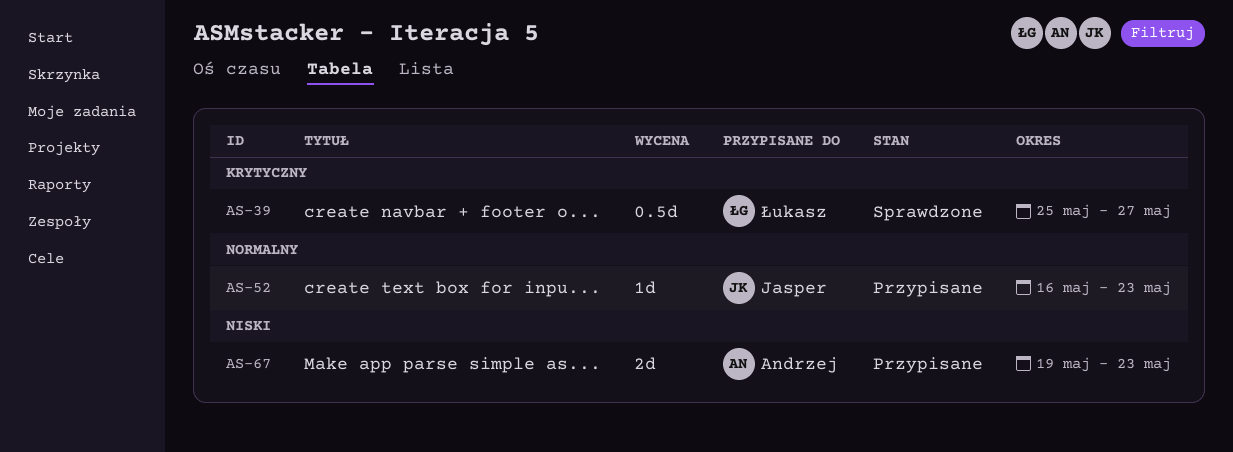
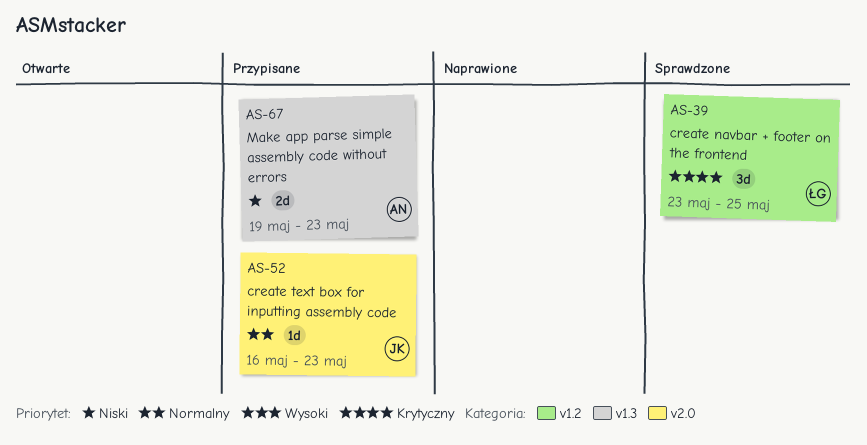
AS-39, estimate: 0.5d -> 3d
AS-39, start: May 25 -> May 23
AS-39, due: May 27 -> May 25

